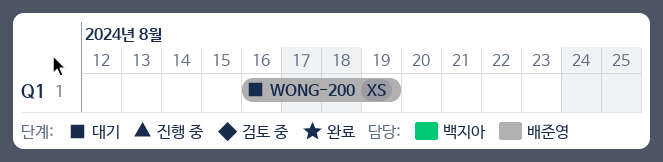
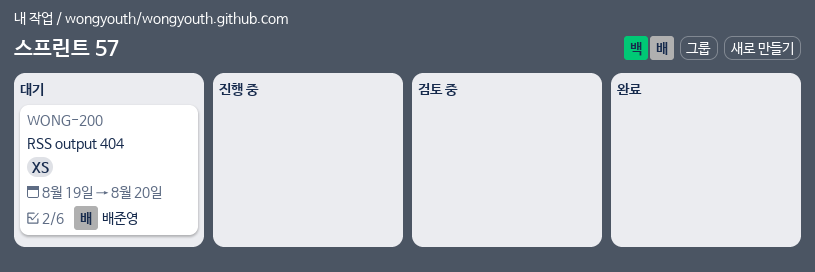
WONG-200, start: Aug 16 -> Aug 19
WONG-200, due: Aug 19 -> Aug 20

